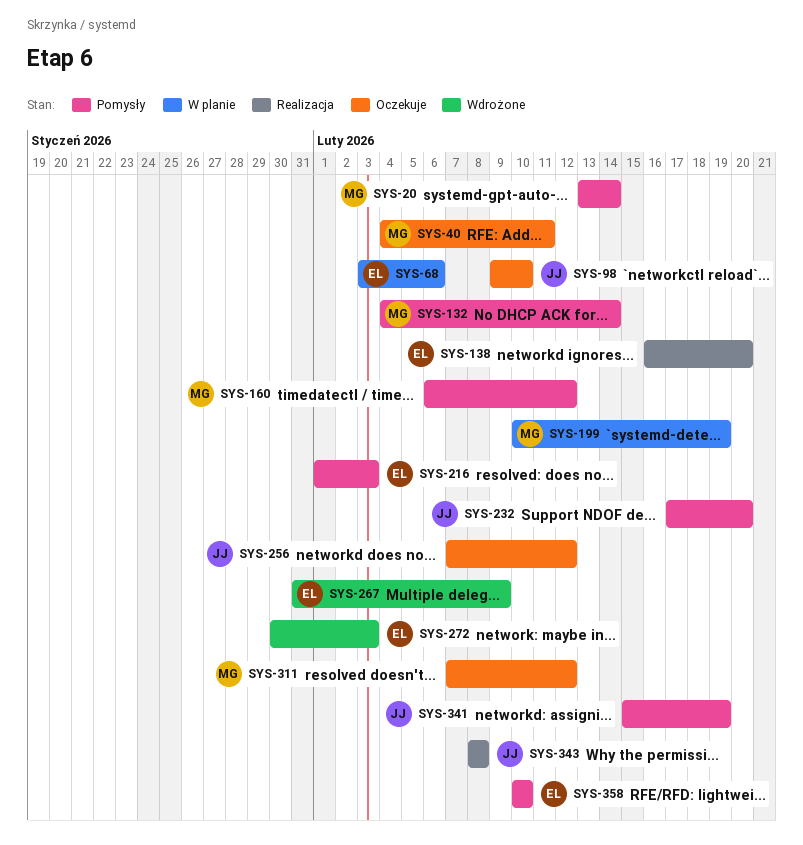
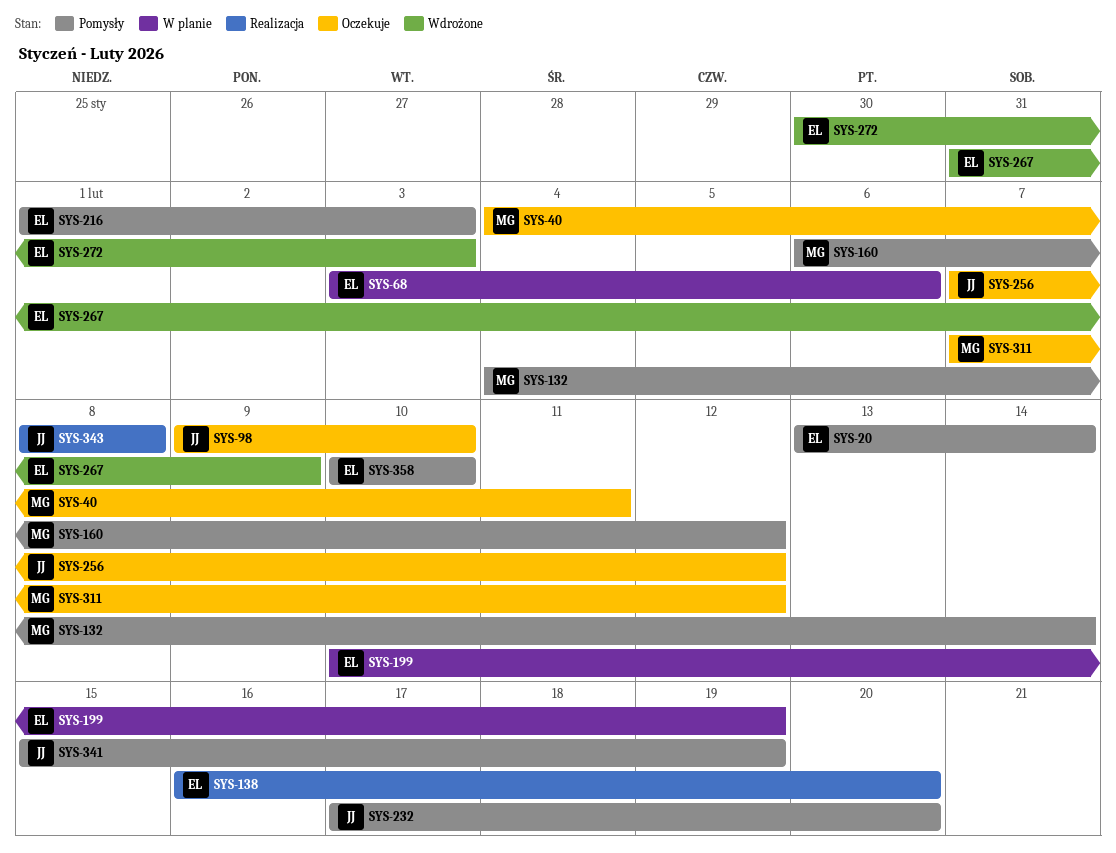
SYS-20, owner: MG -> EL
SYS-199, owner: MG -> EL

